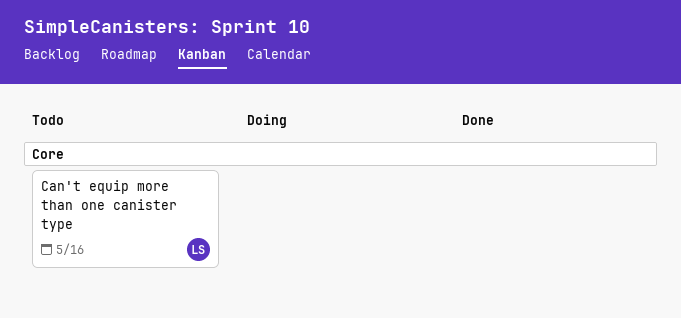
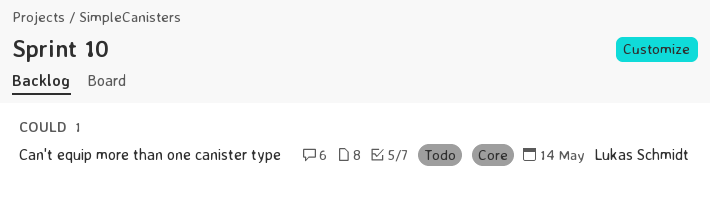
Can't equip more than one canister type, due: May 16 -> May 14

